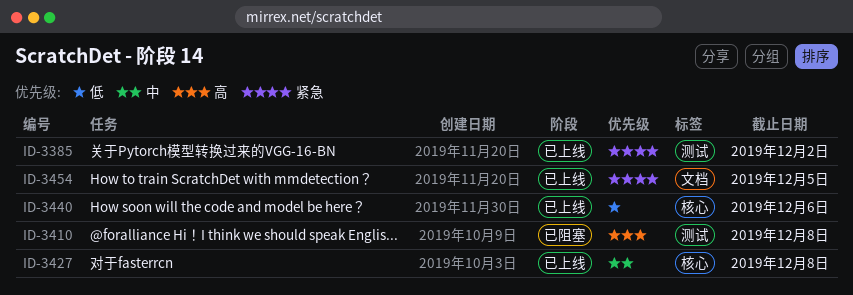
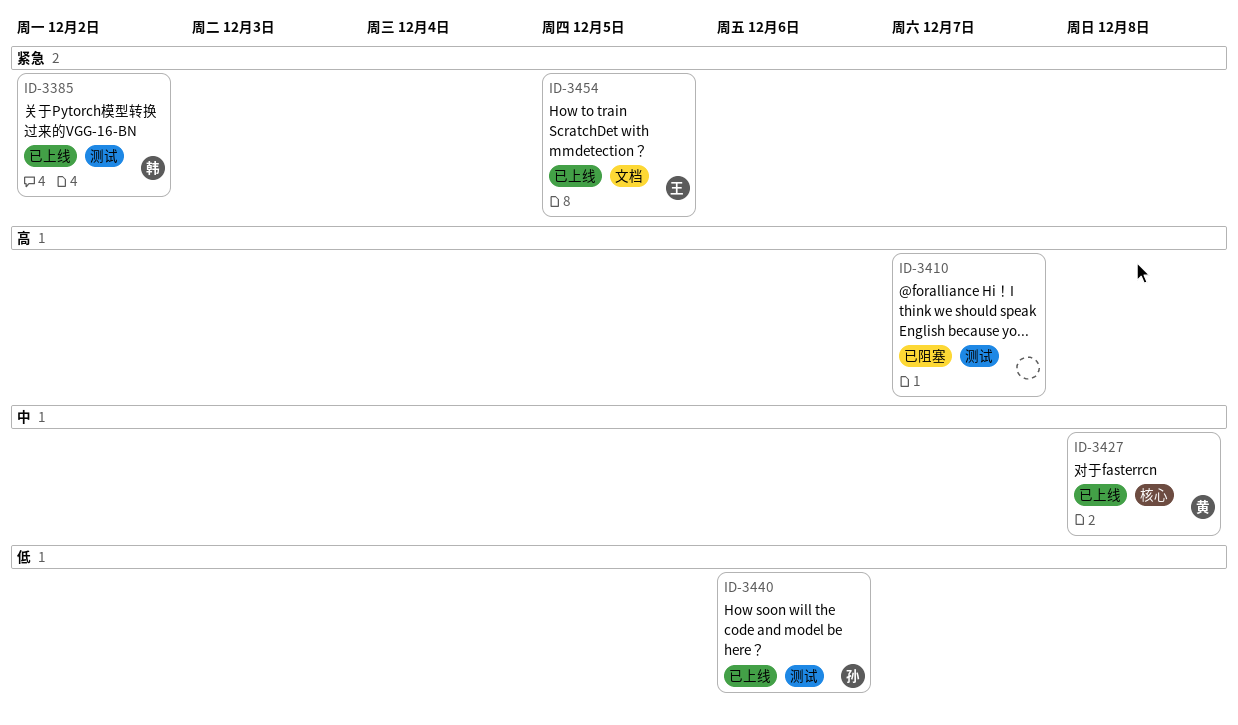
ID-3410, due: Dec 8 -> Dec 7
ID-3440, label: 核心 -> 测试

